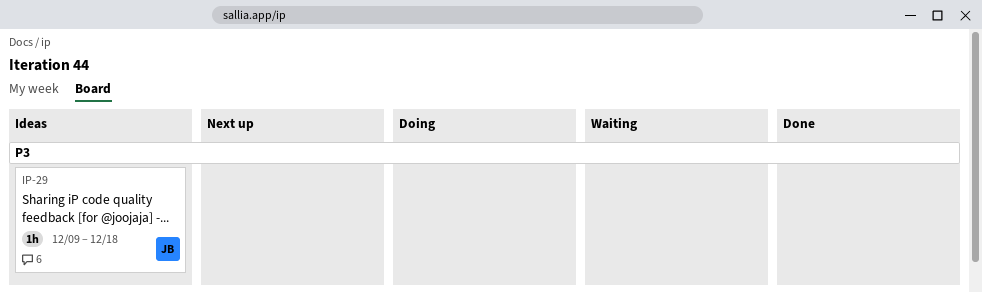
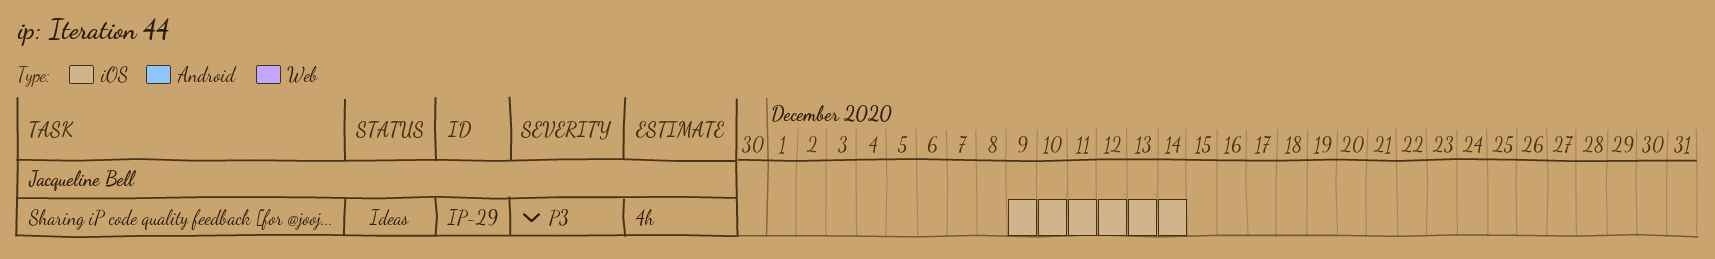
IP-29, estimate: 1h -> 4h
IP-29, due: Dec 18 -> Dec 14

